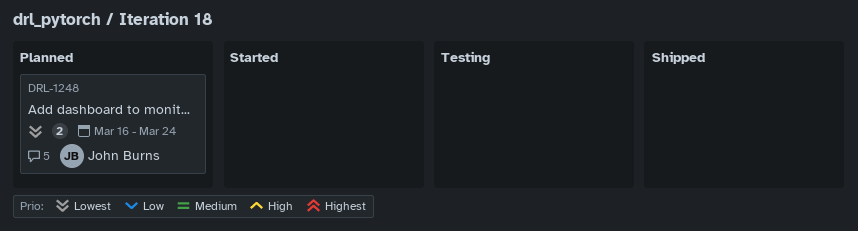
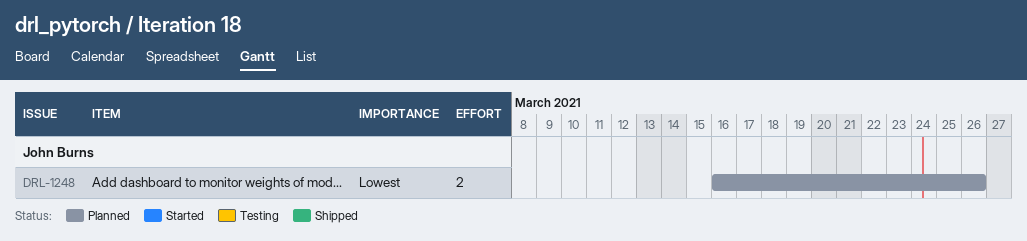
DRL-1248, due: Mar 24 -> Mar 26

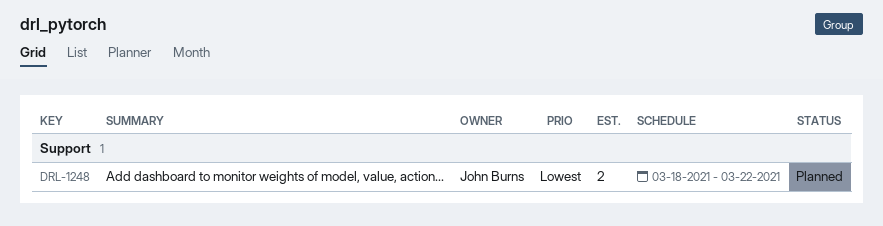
DRL-1248, start: Mar 16 -> Mar 18
DRL-1248, due: Mar 26 -> Mar 22

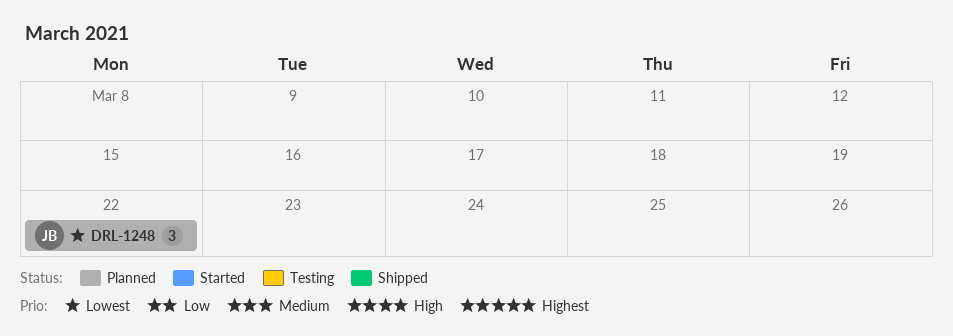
DRL-1248, estimate: 2 -> 3
DRL-1248, start: Mar 18 -> Mar 22

